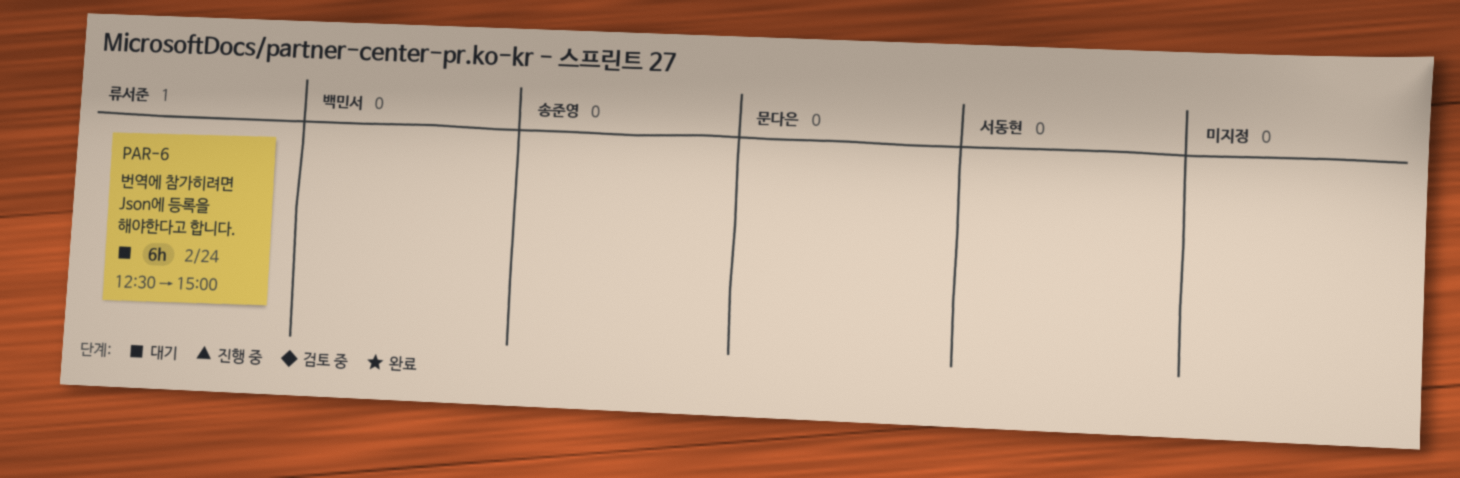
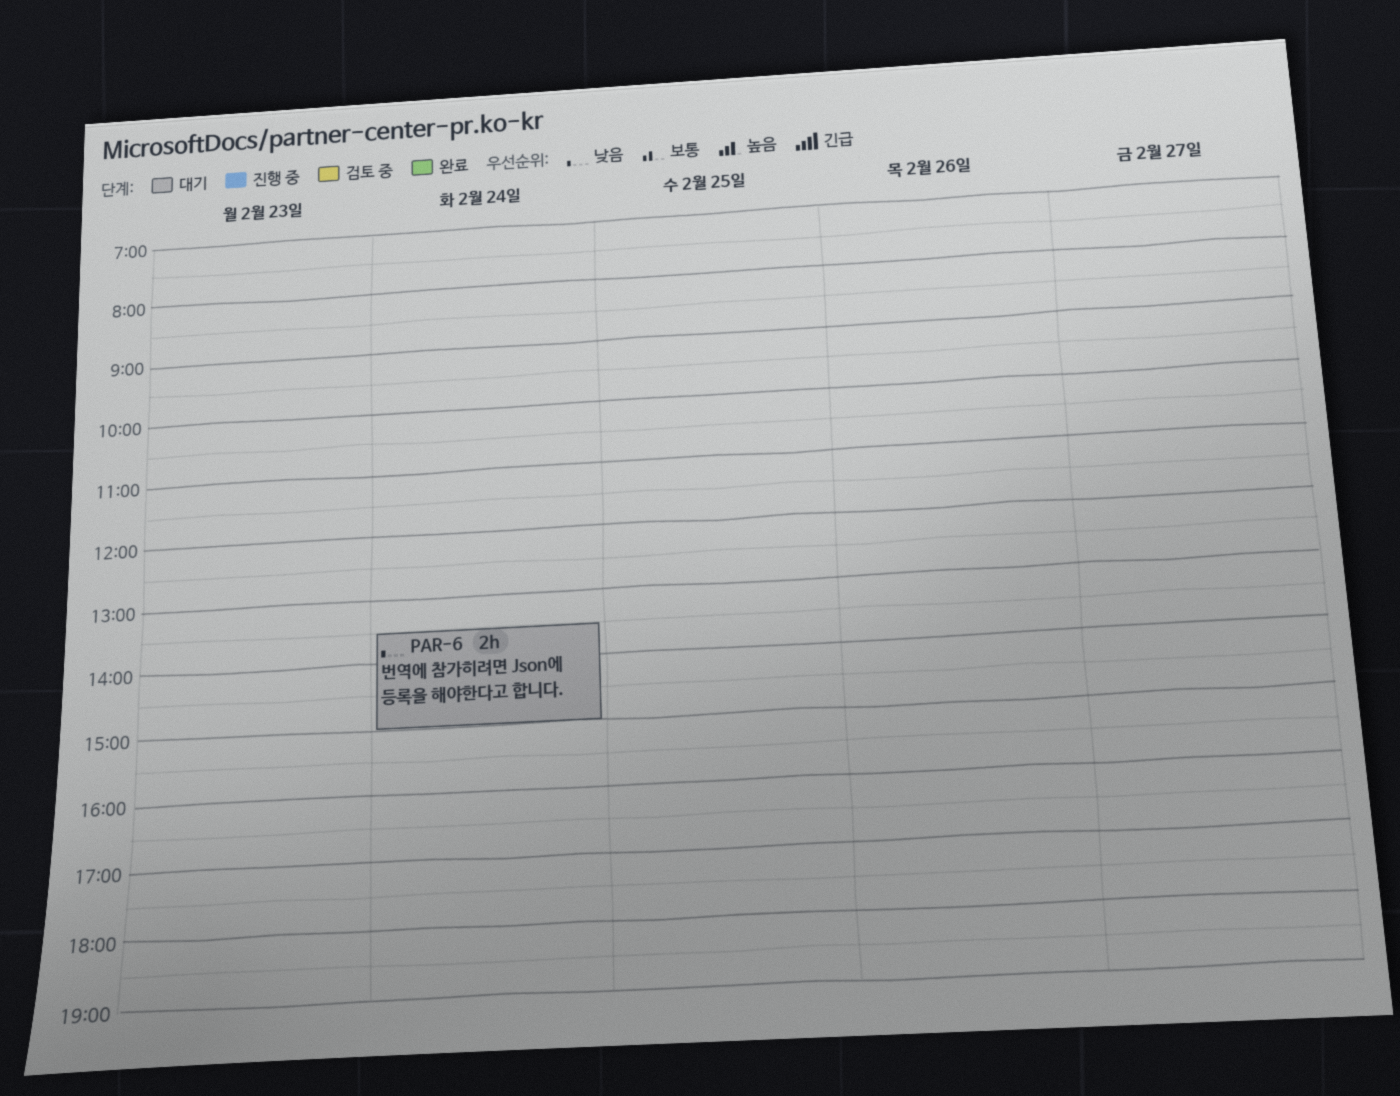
PAR-6, estimate: 6h -> 2h
PAR-6, begins: 12:30 -> 13:30

